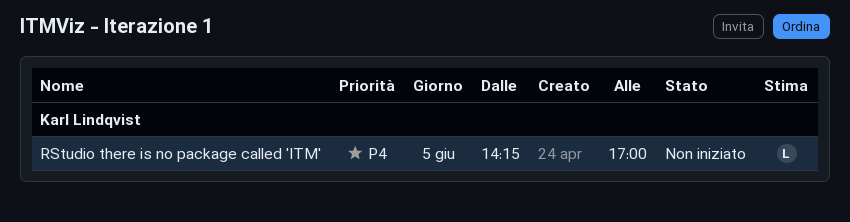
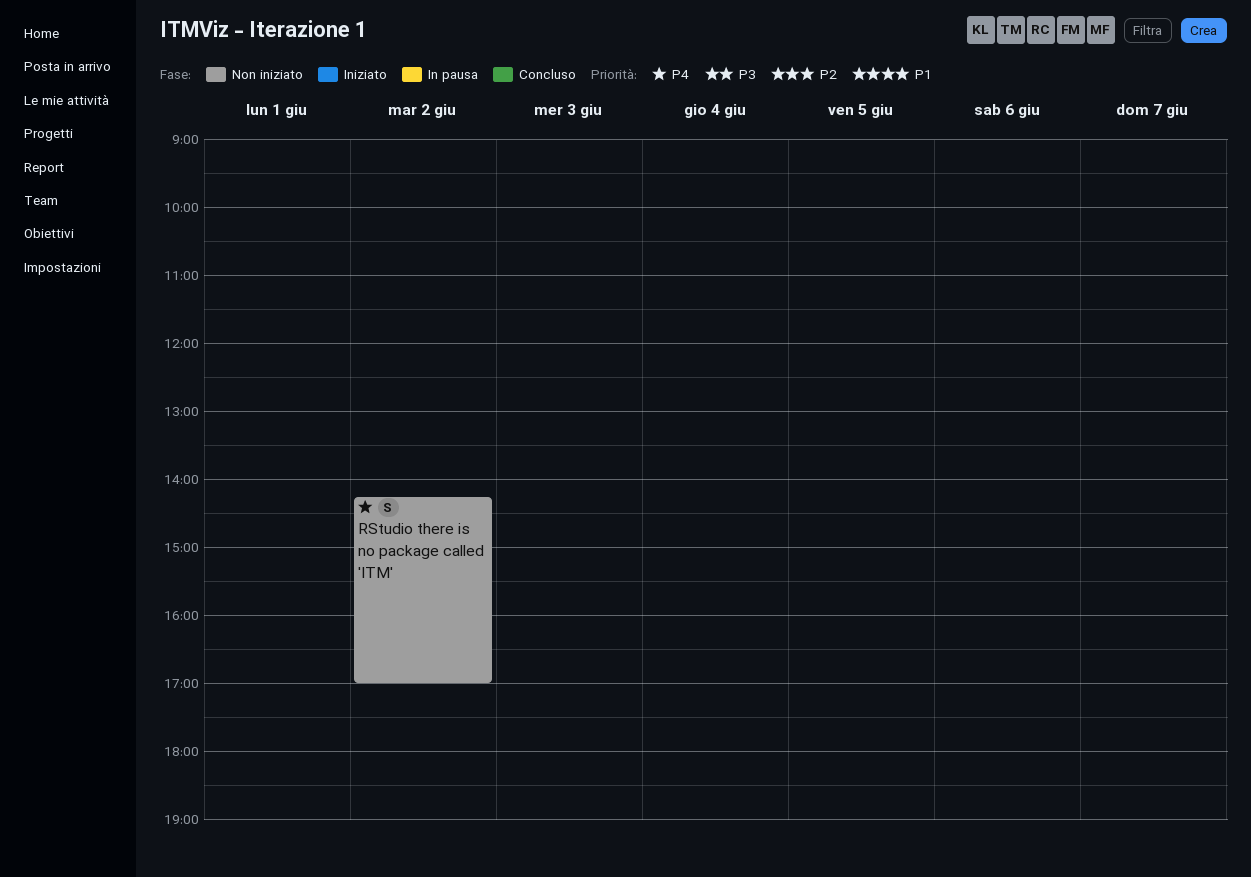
RStudio there is no package called 'ITM', estimate: L -> S
RStudio there is no package called 'ITM', day: Jun 5 -> Jun 2

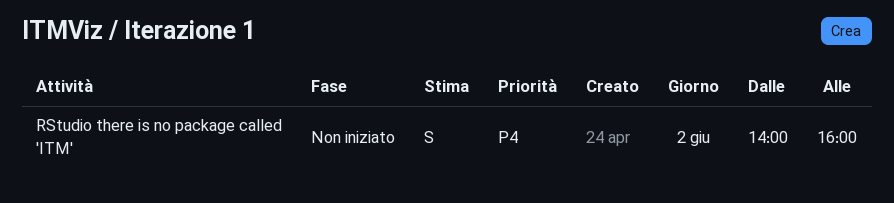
RStudio there is no package called 'ITM', begins: 14:15 -> 14:00
RStudio there is no package called 'ITM', ends: 17:00 -> 16:00

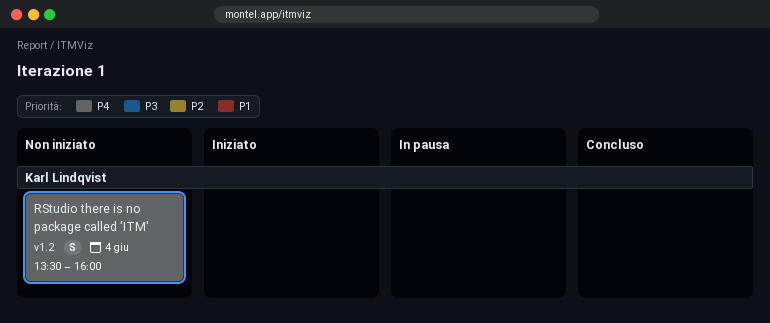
RStudio there is no package called 'ITM', day: Jun 2 -> Jun 4
RStudio there is no package called 'ITM', begins: 14:00 -> 13:30

